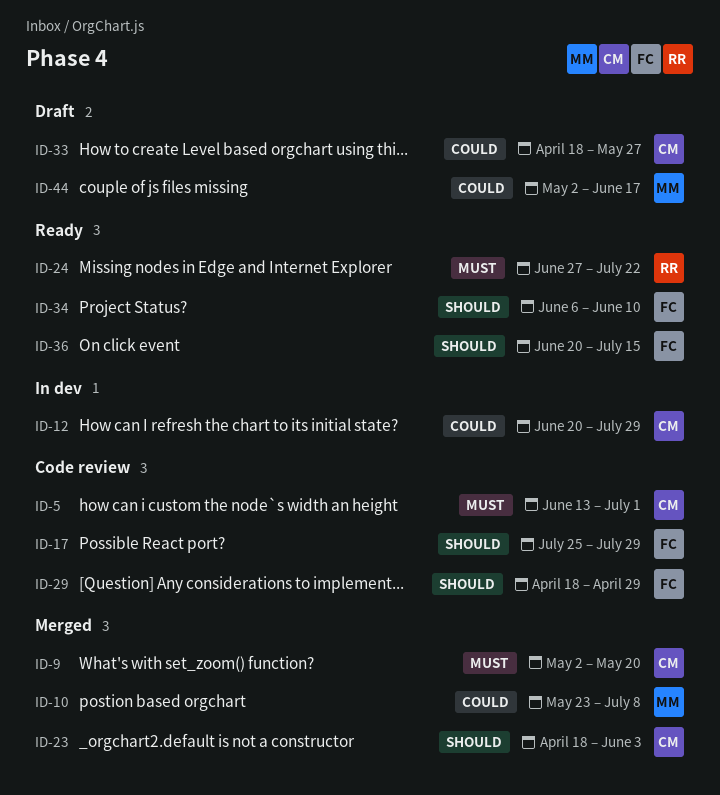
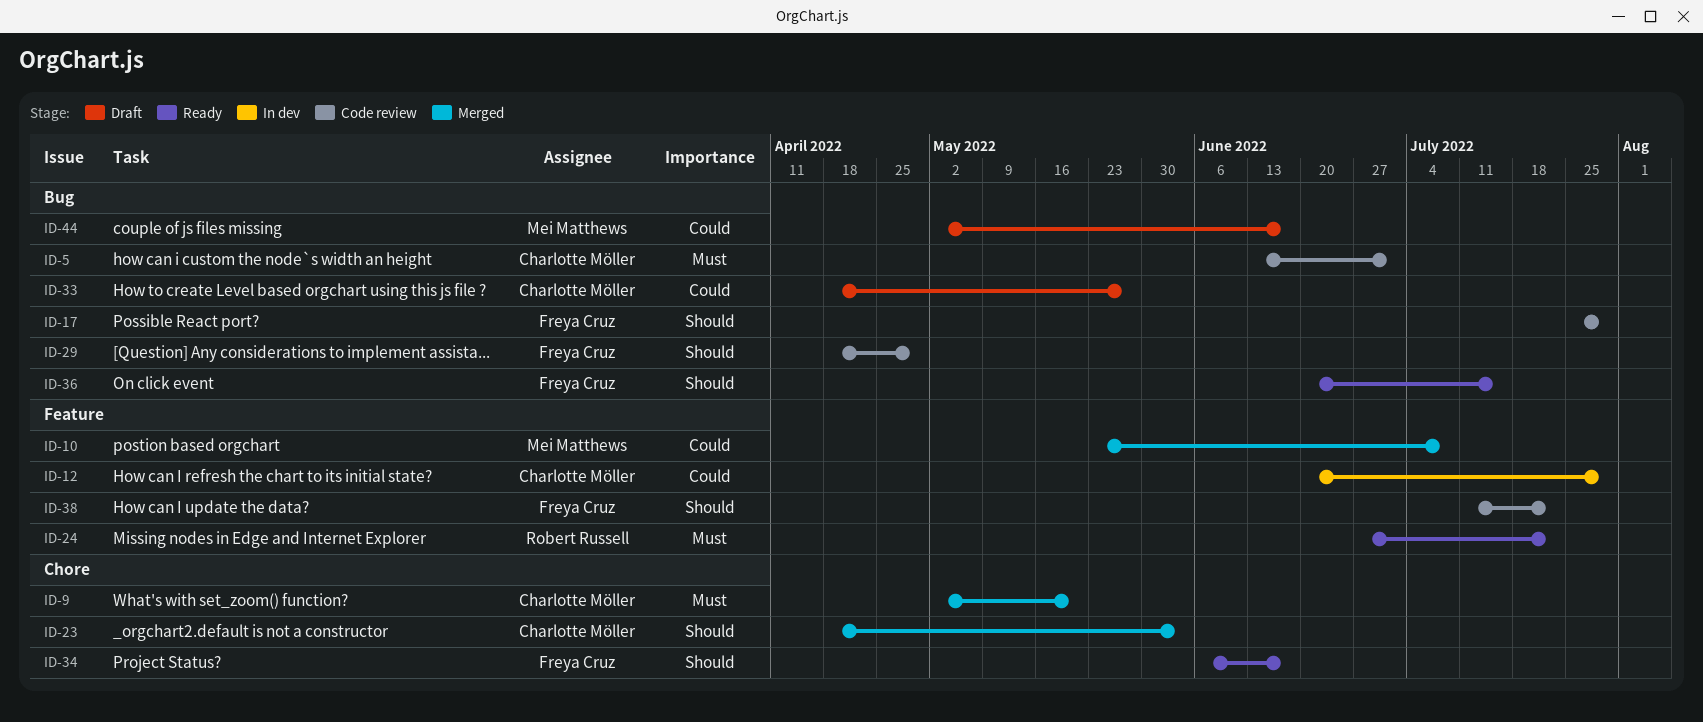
ID-34, due: Jun 10 -> Jun 17
ID-38: none -> present

